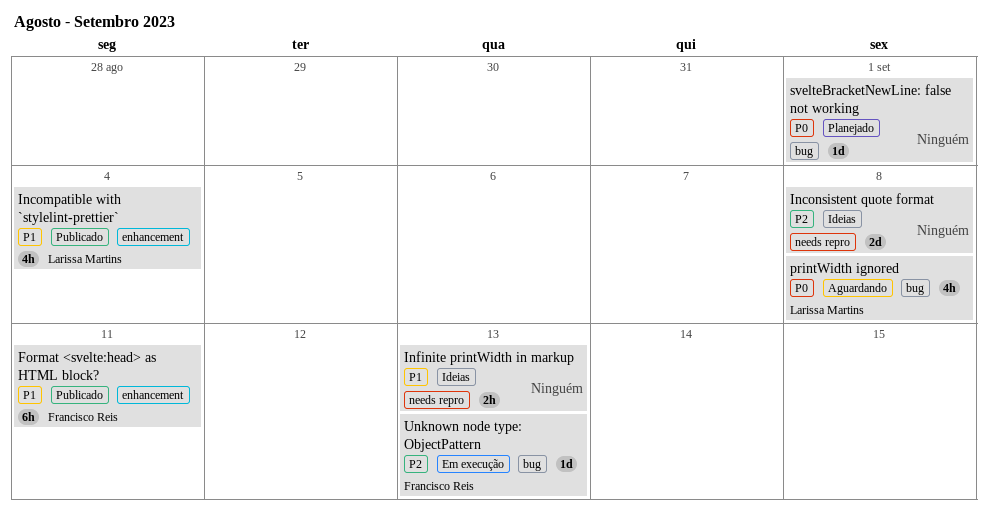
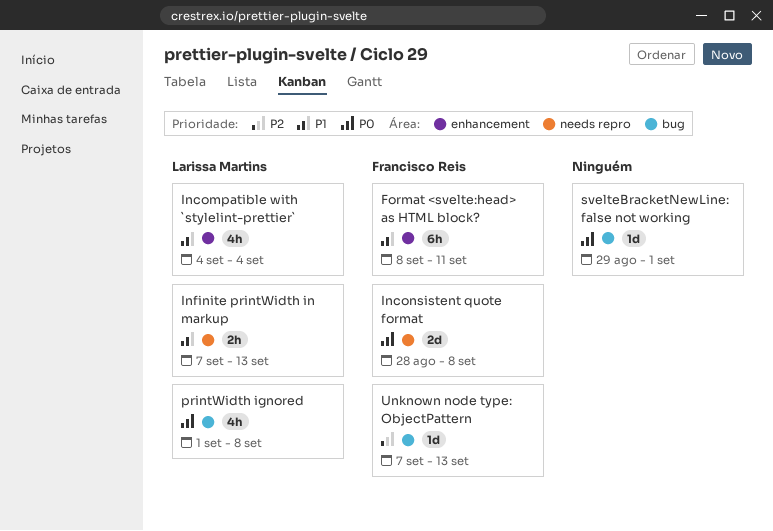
Inconsistent quote format, owner: none -> Francisco Reis
Inconsistent quote format, priority: P2 -> P0
Infinite printWidth in markup, owner: none -> Larissa Martins

